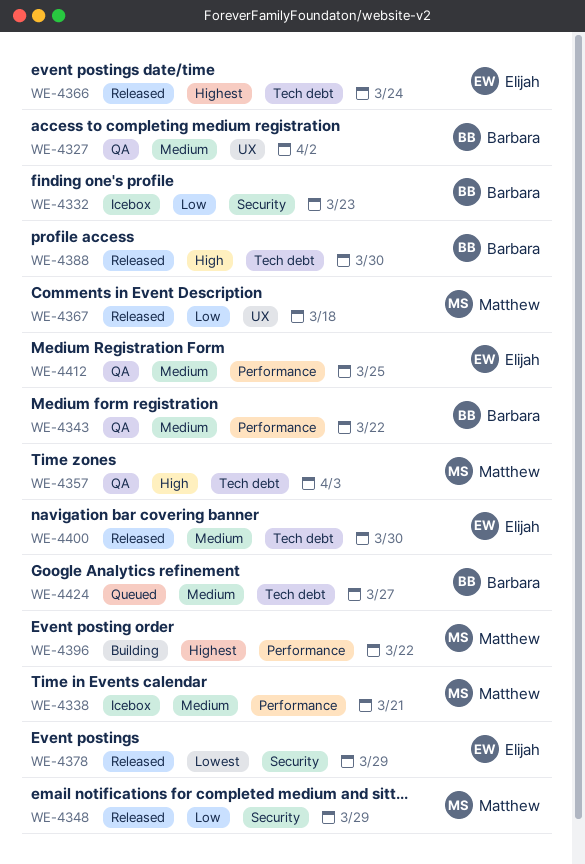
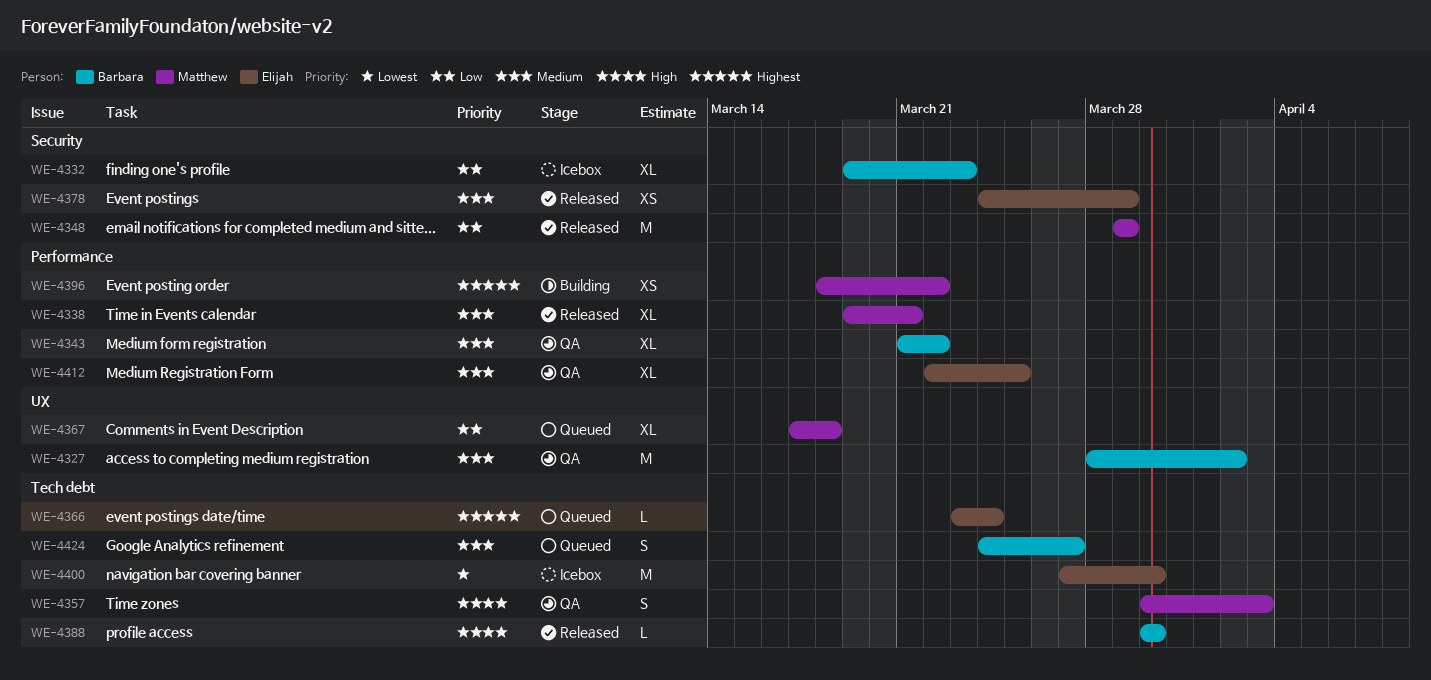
WE-4338, status: Icebox -> Released
WE-4366, status: Released -> Queued
WE-4367, status: Released -> Queued
WE-4378, priority: Lowest -> Medium
WE-4400, status: Released -> Icebox
WE-4400, priority: Medium -> Lowest

